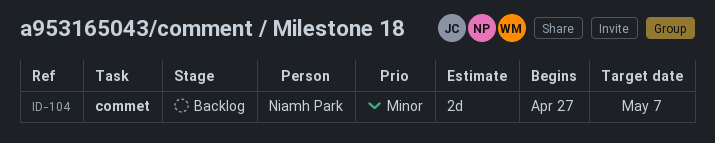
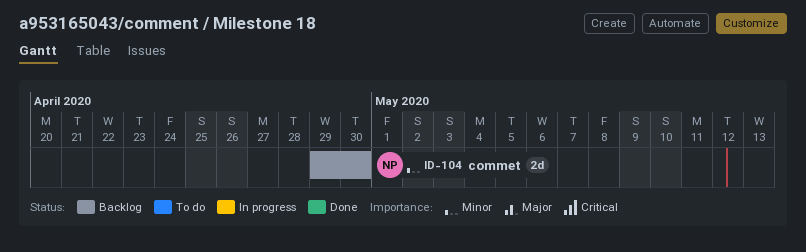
ID-104, start: Apr 27 -> Apr 29
ID-104, due: May 7 -> Apr 30

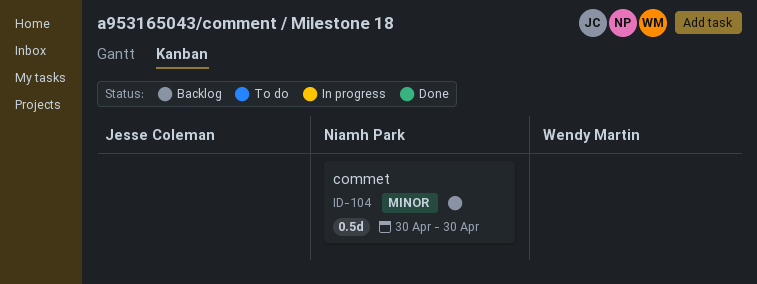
ID-104, estimate: 2d -> 0.5d
ID-104, start: Apr 29 -> Apr 30

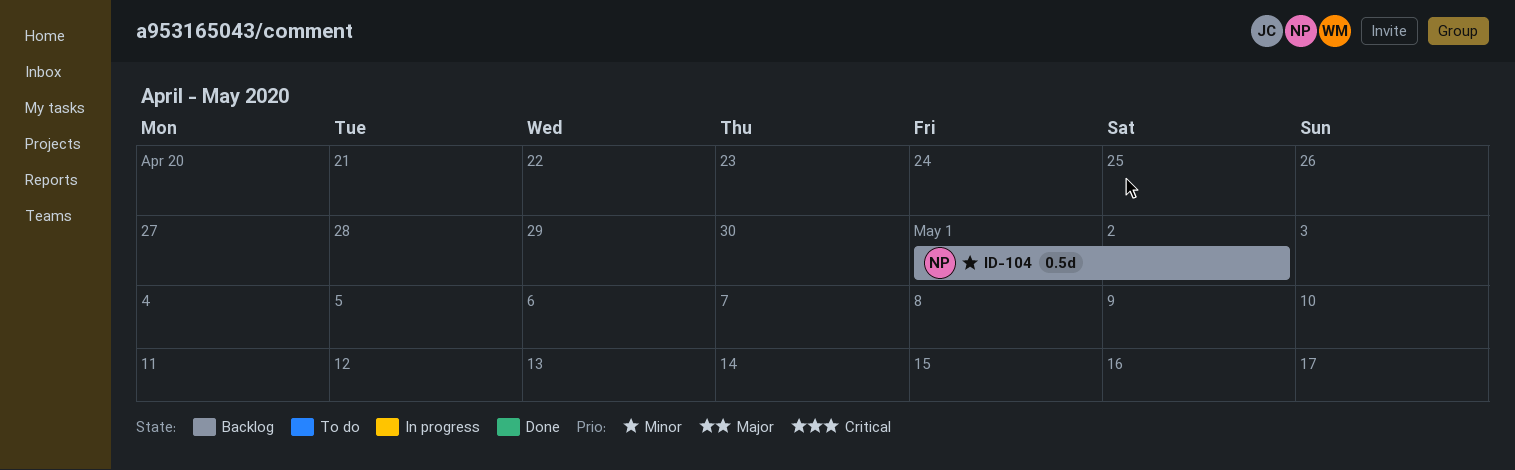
ID-104, start: Apr 30 -> May 1
ID-104, due: Apr 30 -> May 2

